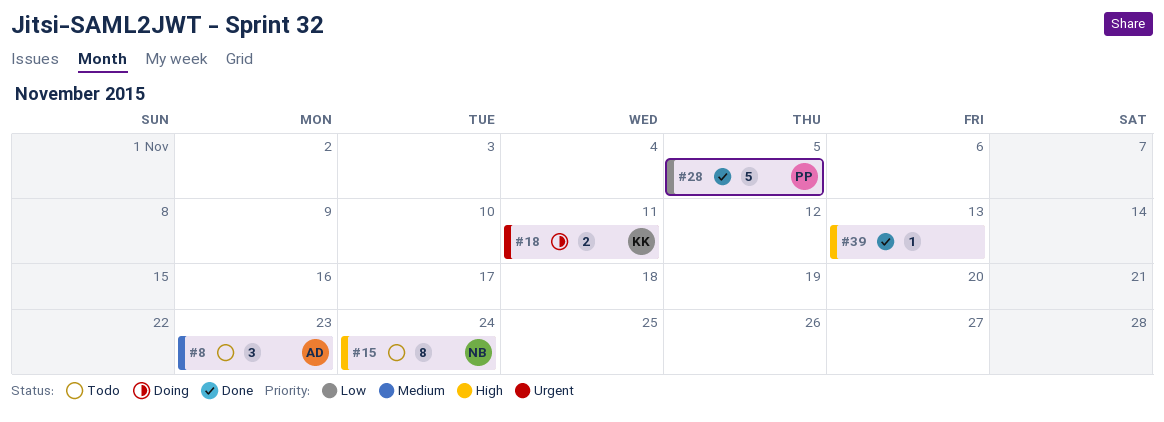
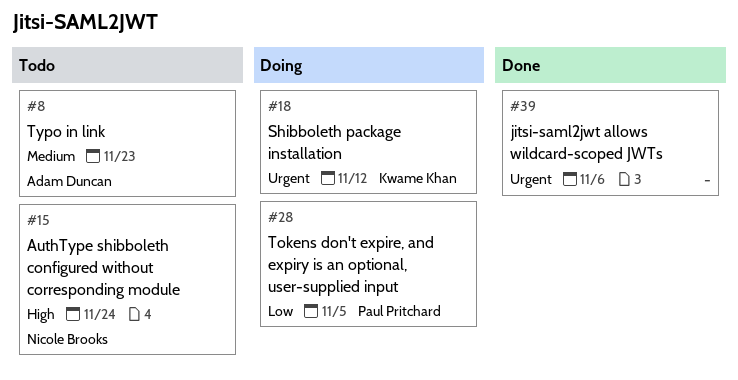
#18, due: Nov 11 -> Nov 12
#28, status: Done -> Doing
#39, priority: High -> Urgent
#39, due: Nov 13 -> Nov 6

